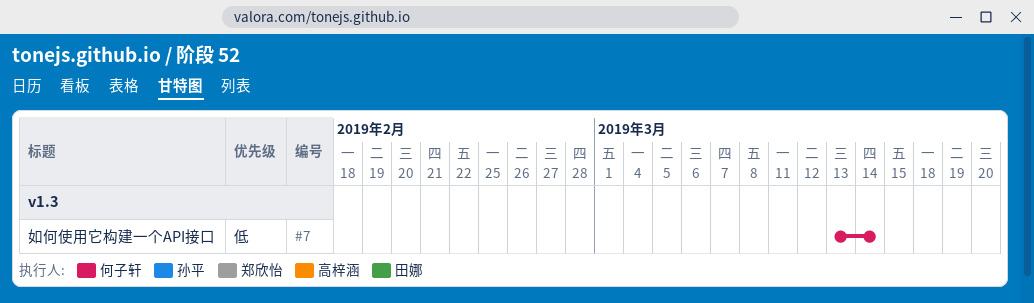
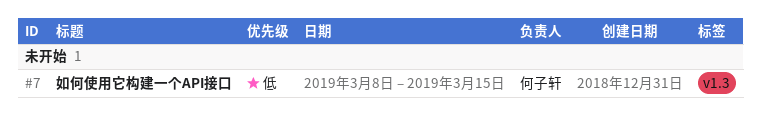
#7, start: Mar 13 -> Mar 8
#7, due: Mar 14 -> Mar 15

